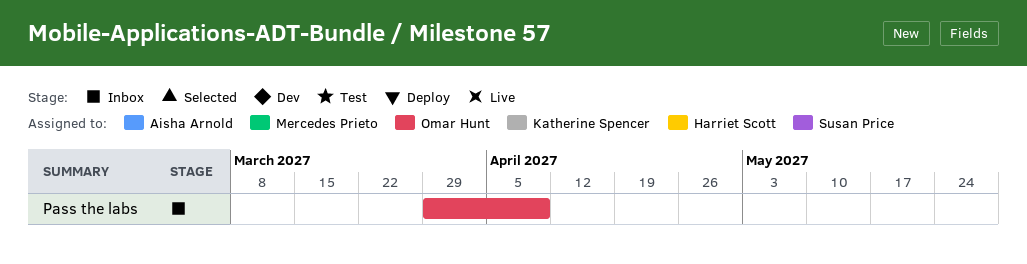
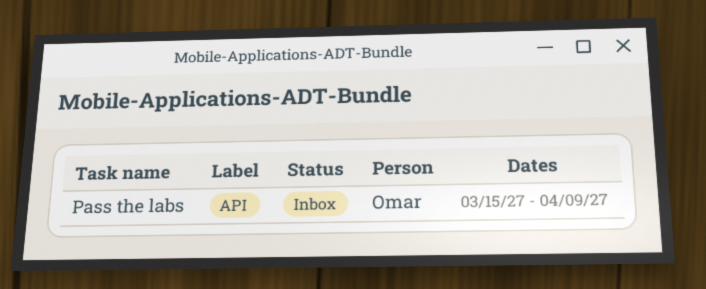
Pass the labs, start: Mar 29 -> Mar 15

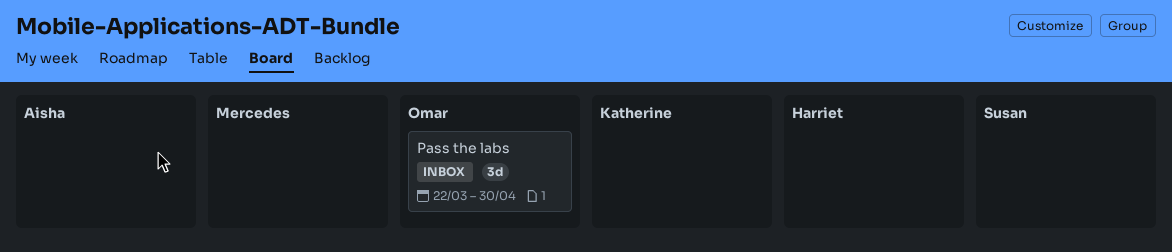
Pass the labs, start: Mar 15 -> Mar 22
Pass the labs, due: Apr 9 -> Apr 30

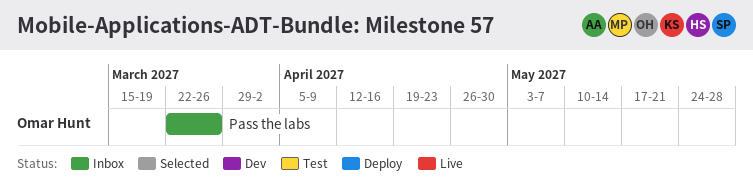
Pass the labs, due: Apr 30 -> Mar 26

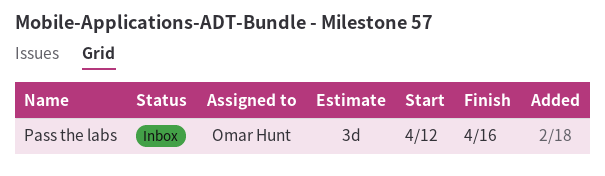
Pass the labs, start: Mar 22 -> Apr 12
Pass the labs, due: Mar 26 -> Apr 16

